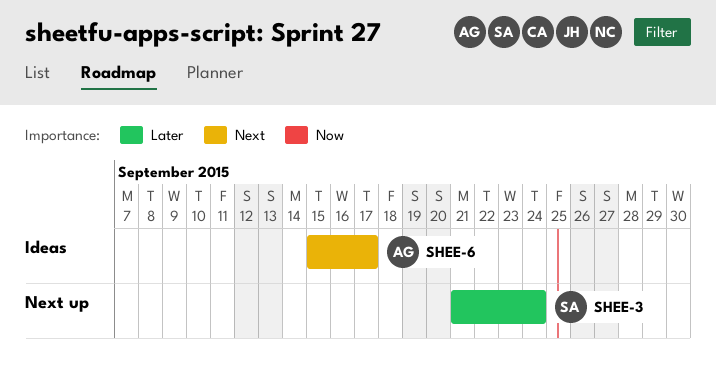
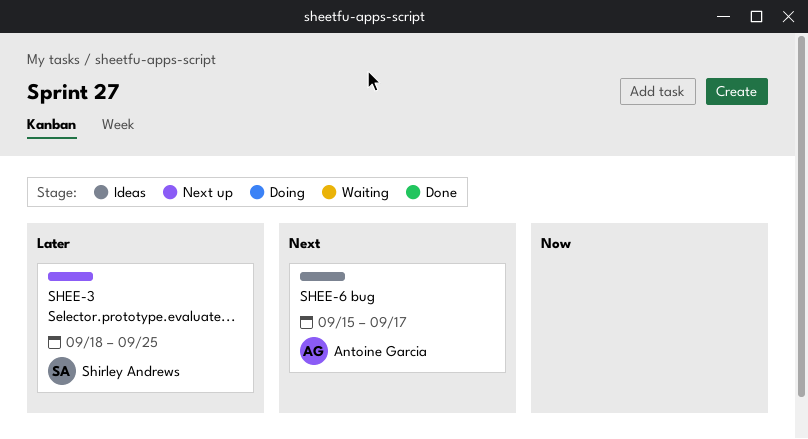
SHEE-3, start: Sep 21 -> Sep 18
SHEE-3, due: Sep 24 -> Sep 25

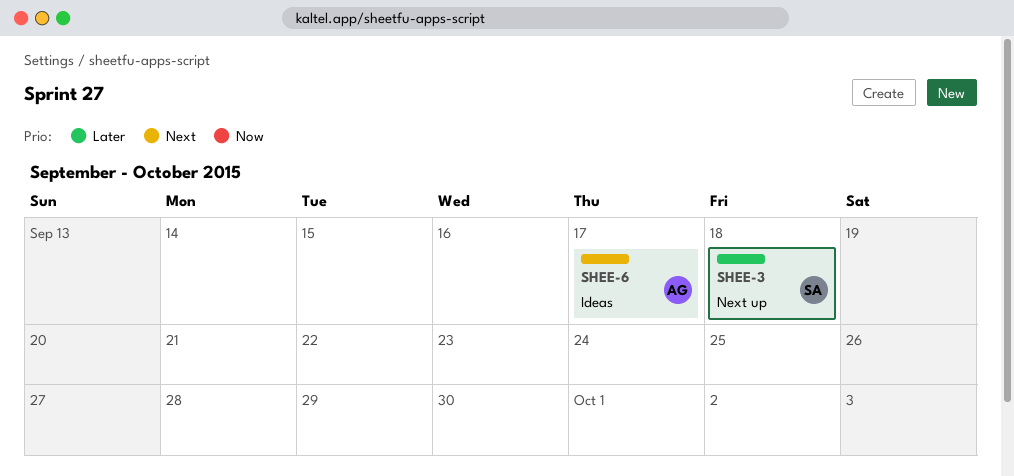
SHEE-3, due: Sep 25 -> Sep 18

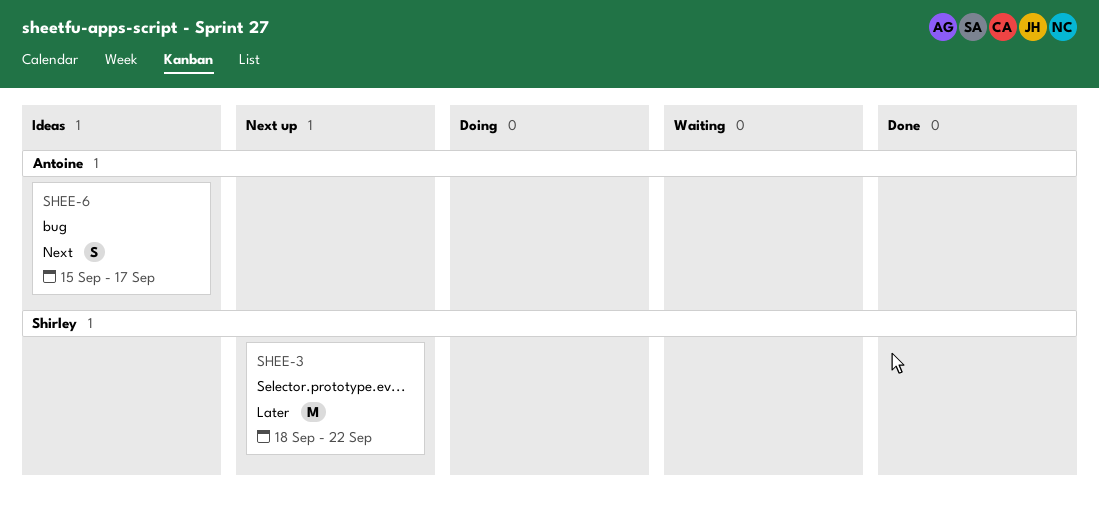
SHEE-3, due: Sep 18 -> Sep 22

